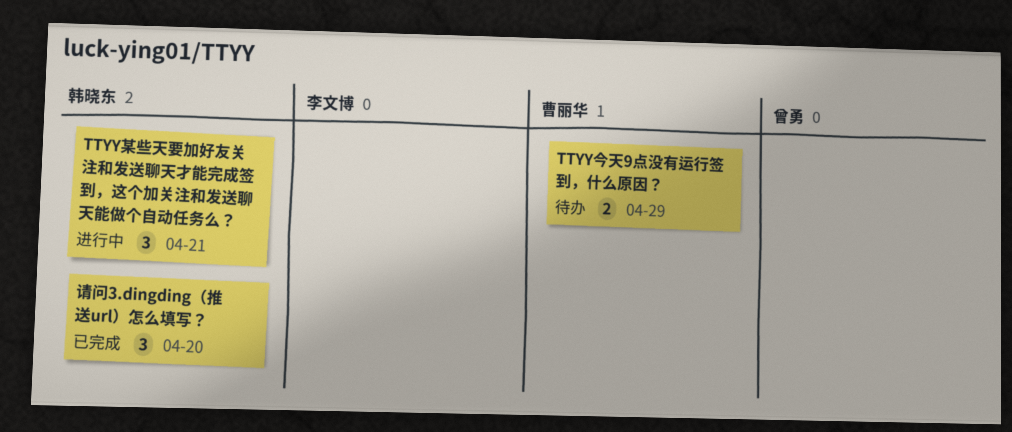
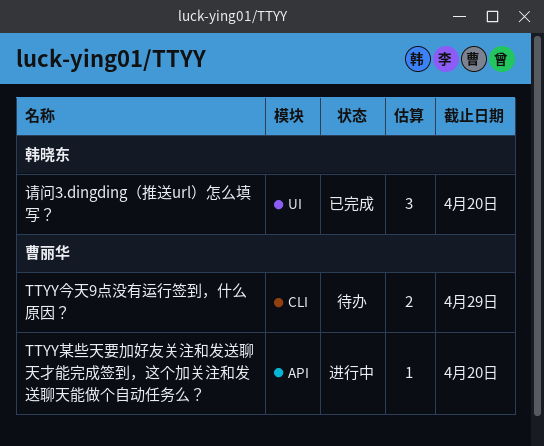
TTYY某些天要加好友关注和发送聊天才能完成签到，这个加关注和发送聊天能做个自动任务么？, owner: 韩晓东 -> 曹丽华
TTYY某些天要加好友关注和发送聊天才能完成签到，这个加关注和发送聊天能做个自动任务么？, estimate: 3 -> 1
TTYY某些天要加好友关注和发送聊天才能完成签到，这个加关注和发送聊天能做个自动任务么？, due: Apr 21 -> Apr 20

